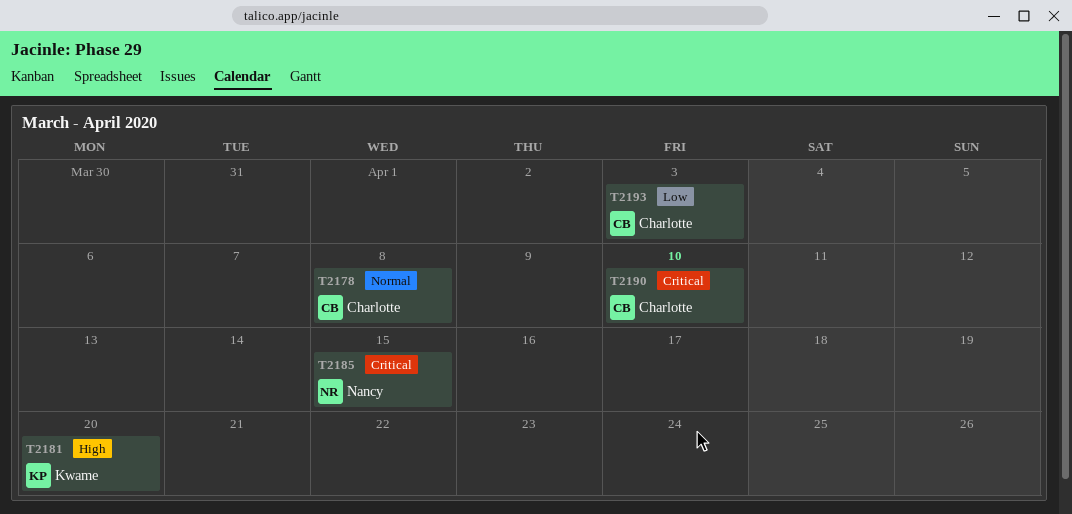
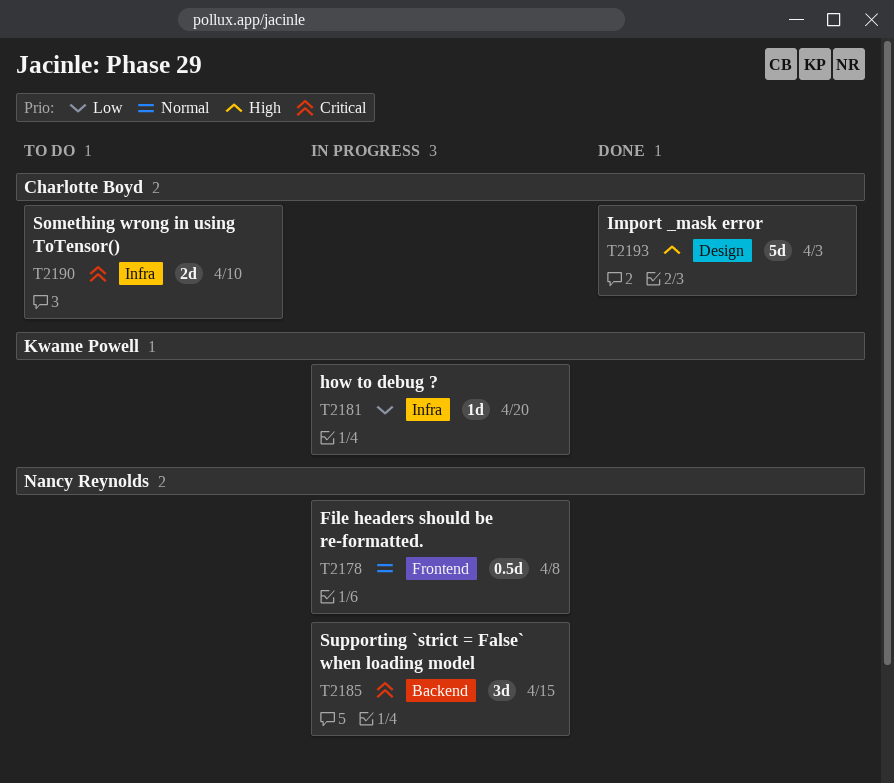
T2178, owner: Charlotte Boyd -> Nancy Reynolds
T2181, priority: High -> Low
T2193, priority: Low -> High

